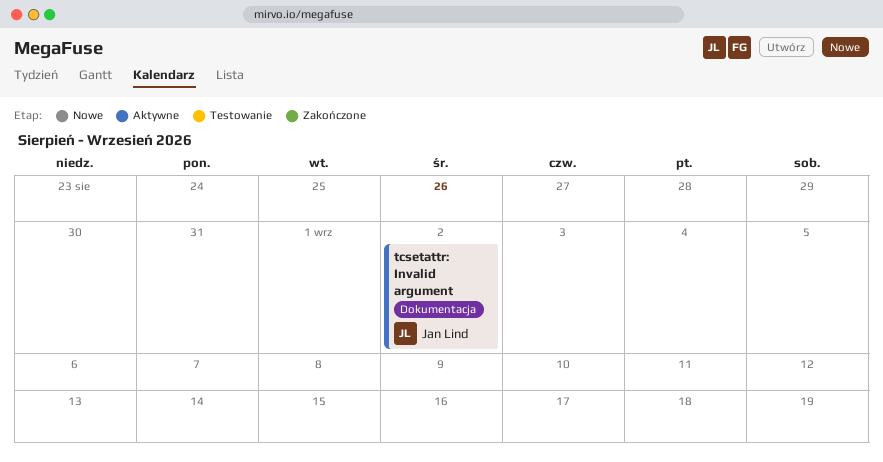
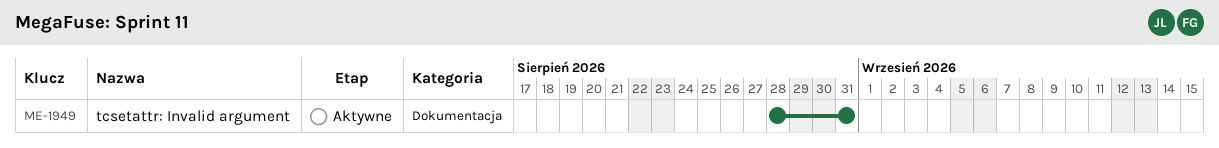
tcsetattr: Invalid argument, due: Sep 2 -> Aug 31

